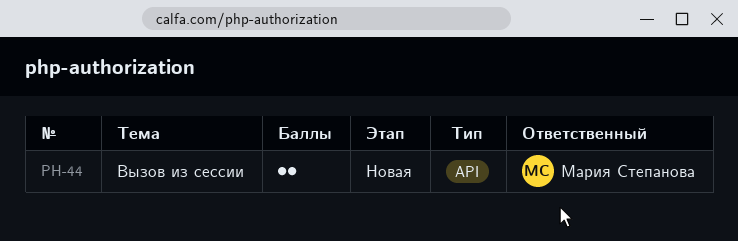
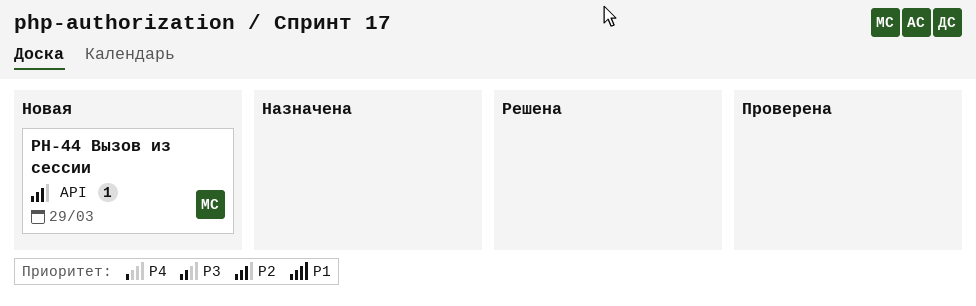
PH-44, estimate: 2 -> 1

